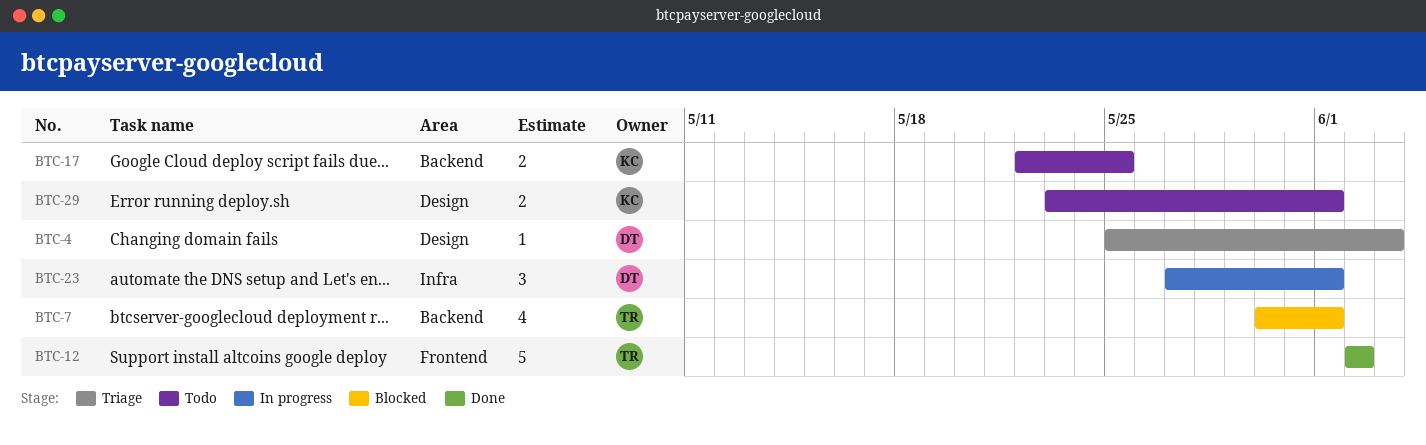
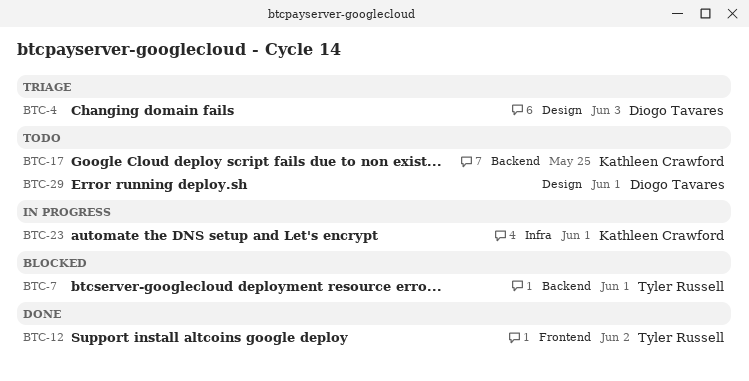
BTC-23, owner: Diogo Tavares -> Kathleen Crawford
BTC-29, owner: Kathleen Crawford -> Diogo Tavares

